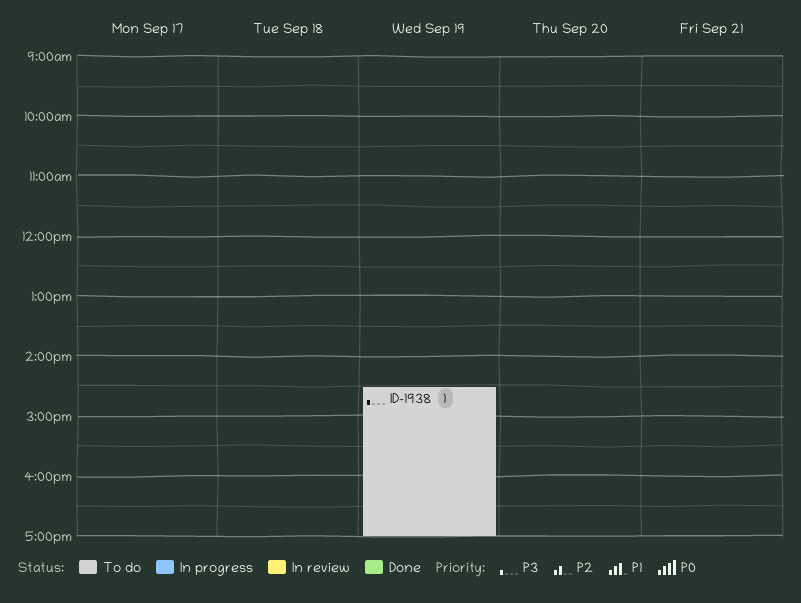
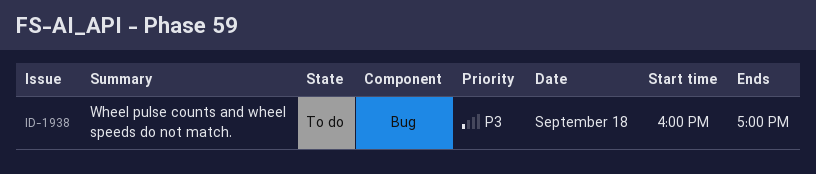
ID-1938, day: Sep 19 -> Sep 18
ID-1938, begins: 14:30 -> 16:00

